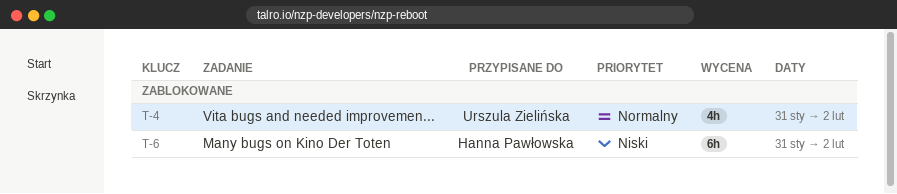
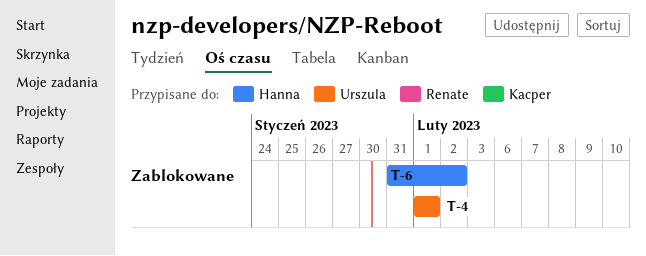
T-4, start: Jan 31 -> Feb 1
T-4, due: Feb 2 -> Feb 1

